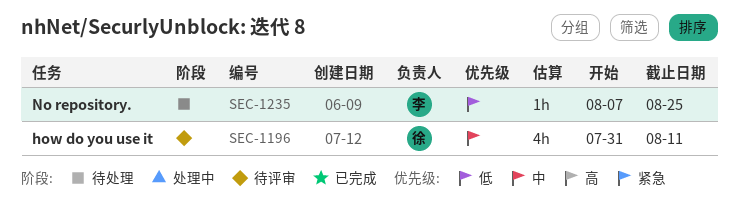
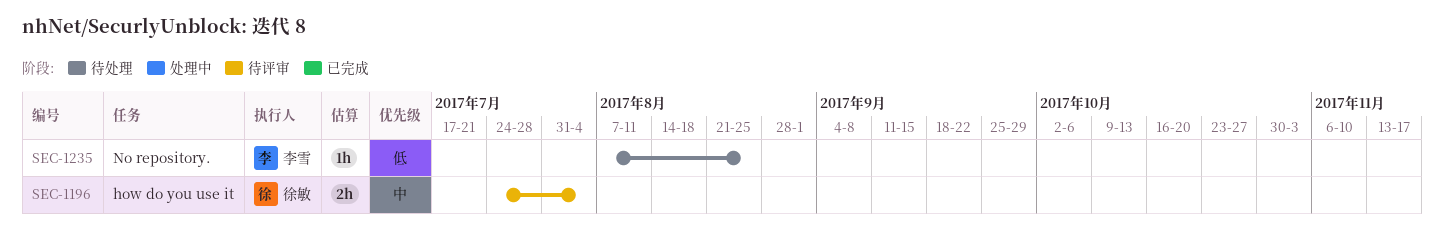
SEC-1196, estimate: 4h -> 2h
SEC-1196, start: Jul 31 -> Jul 24
SEC-1196, due: Aug 11 -> Aug 4

